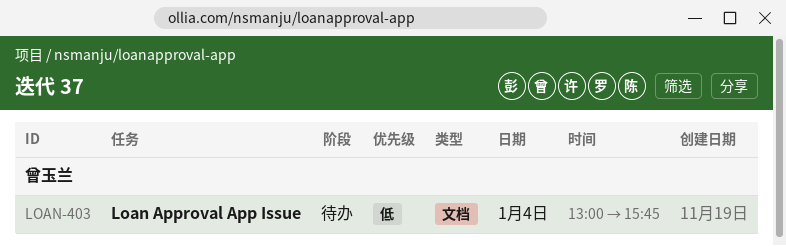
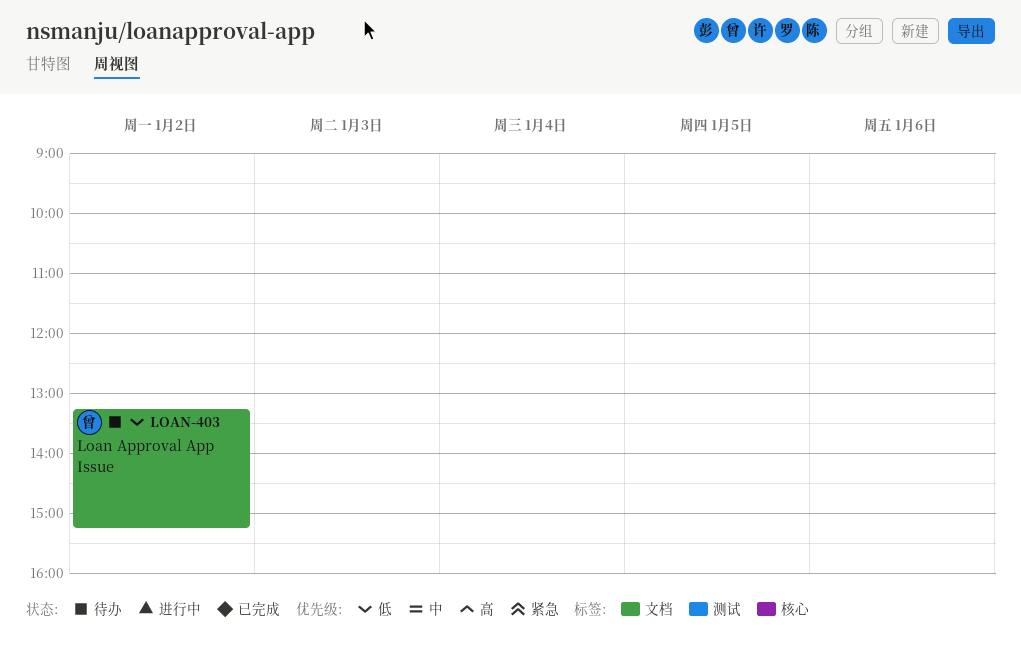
LOAN-403, day: Jan 4 -> Jan 2
LOAN-403, begins: 13:00 -> 13:15
LOAN-403, ends: 15:45 -> 15:15

